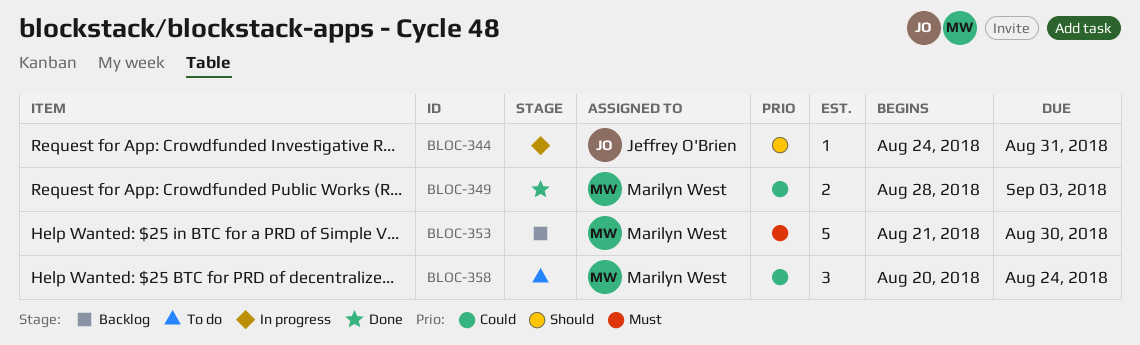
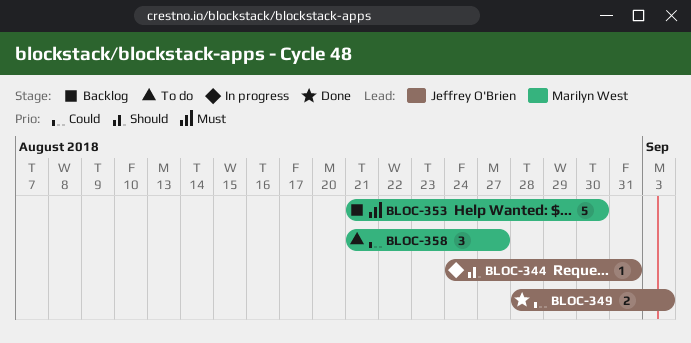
BLOC-349, owner: Marilyn West -> Jeffrey O'Brien
BLOC-358, start: Aug 20 -> Aug 21
BLOC-358, due: Aug 24 -> Aug 27

